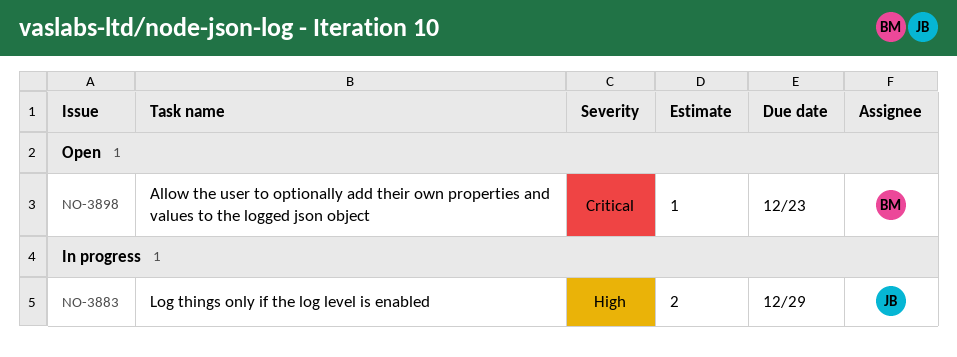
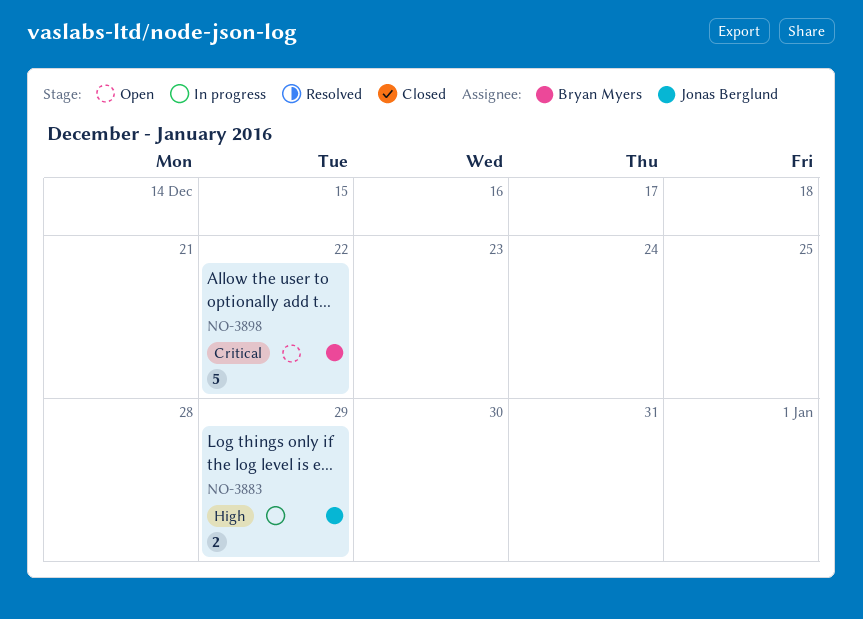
NO-3898, estimate: 1 -> 5
NO-3898, due: Dec 23 -> Dec 22

